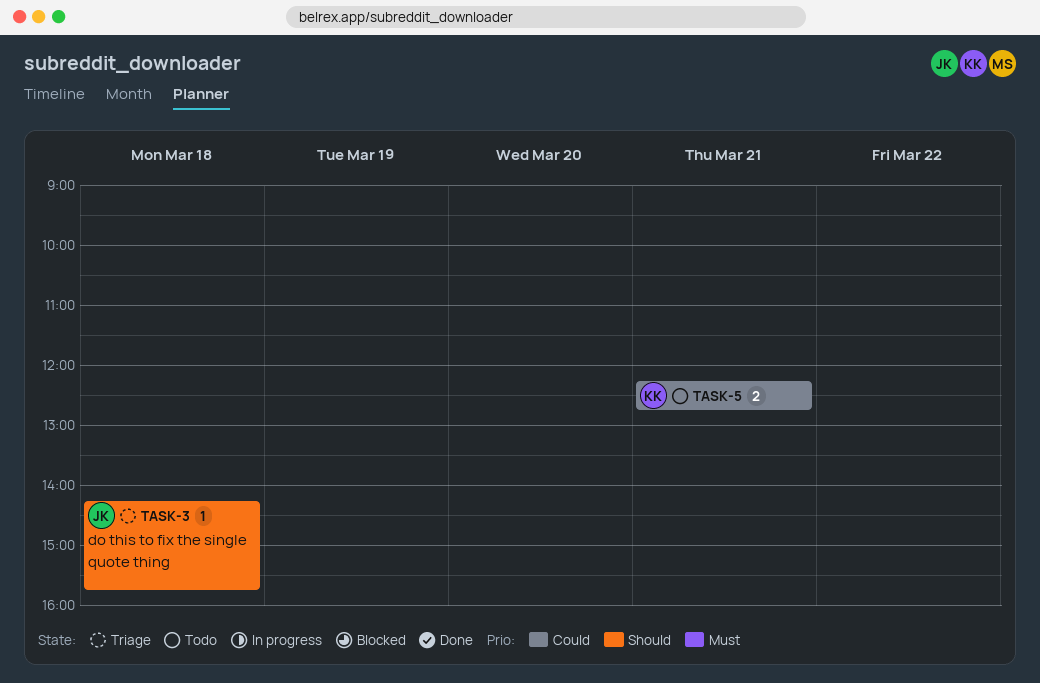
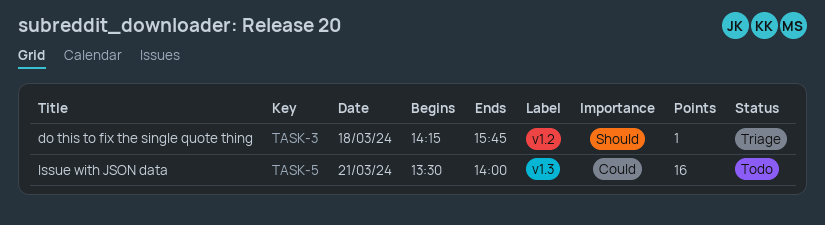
TASK-5, estimate: 2 -> 16
TASK-5, begins: 12:15 -> 13:30
TASK-5, ends: 12:45 -> 14:00

